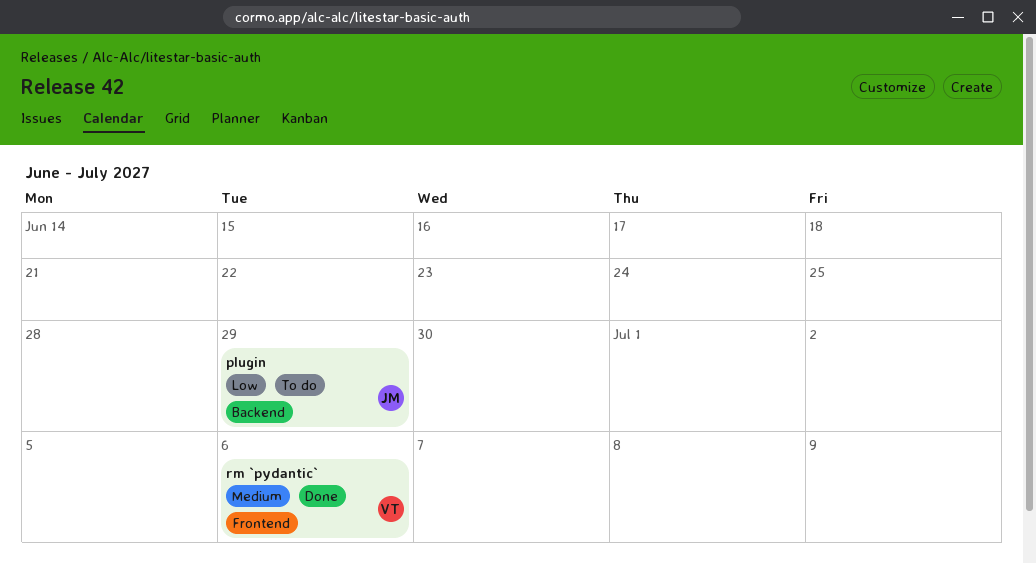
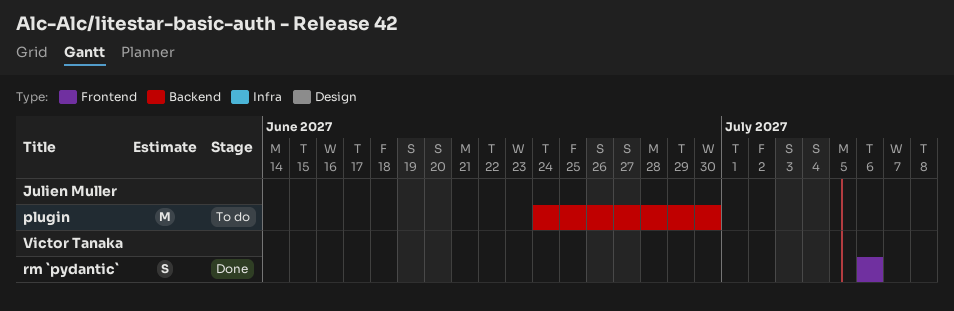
plugin, due: Jun 29 -> Jun 30

